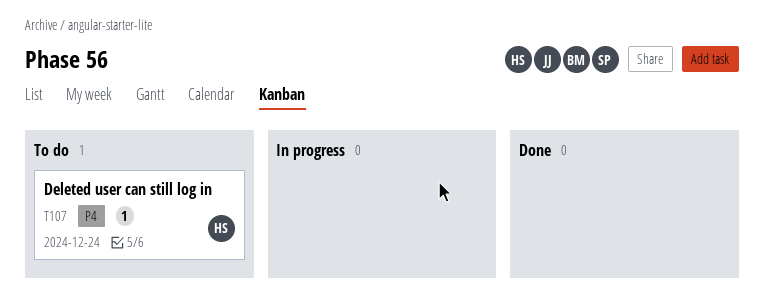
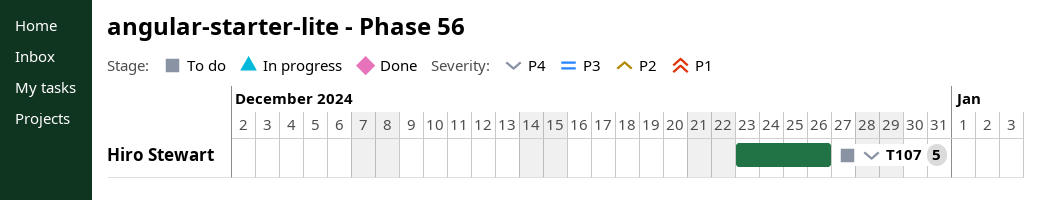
T107, estimate: 1 -> 5
T107, due: Dec 24 -> Dec 26

